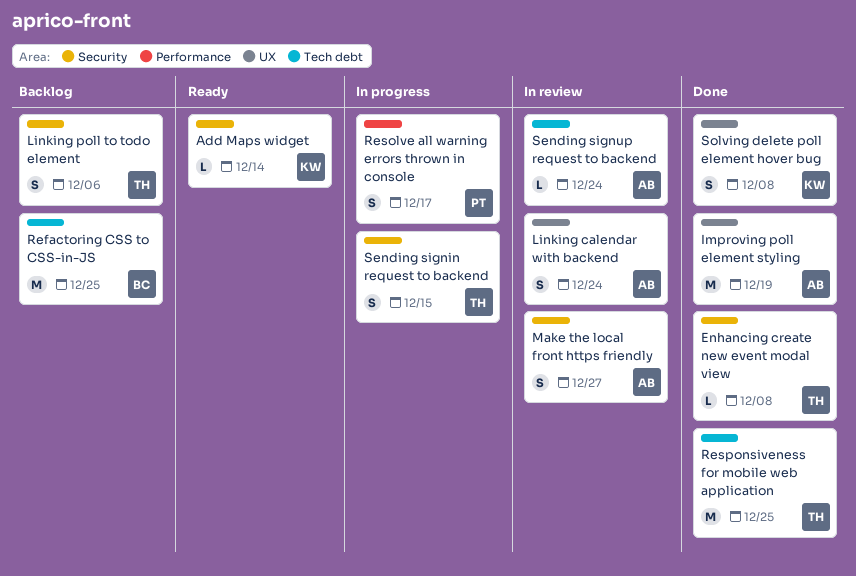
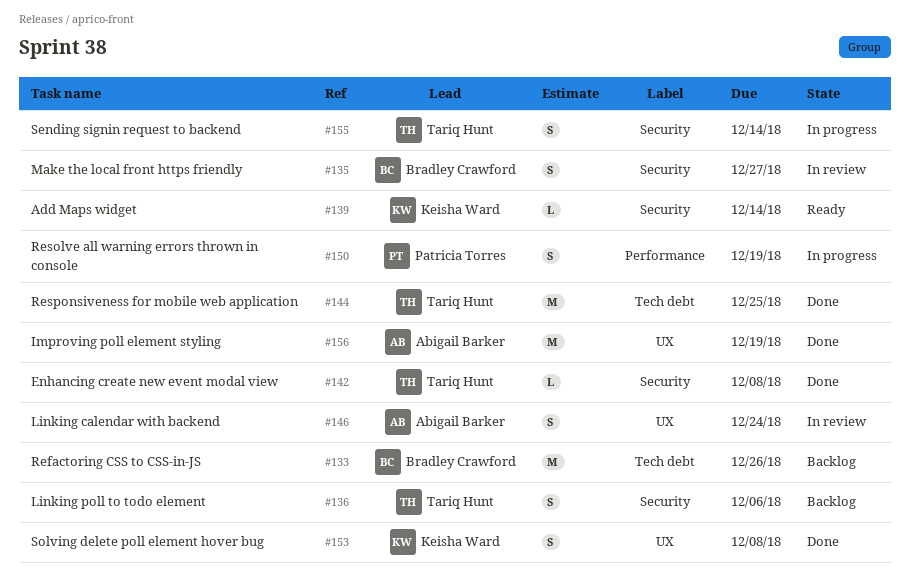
Make the local front https friendly, owner: Abigail Barker -> Bradley Crawford
Refactoring CSS to CSS-in-JS, due: Dec 25 -> Dec 26
Resolve all warning errors thrown in console, due: Dec 17 -> Dec 19
Sending signin request to backend, due: Dec 15 -> Dec 14
Sending signup request to backend: present -> none

